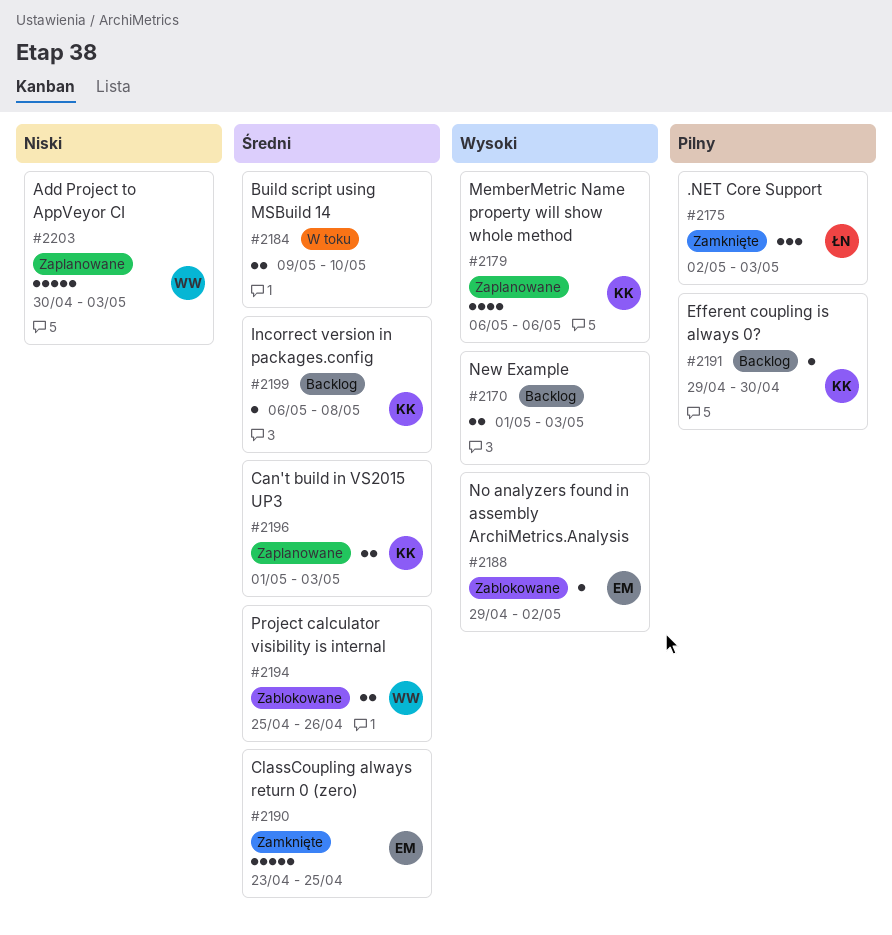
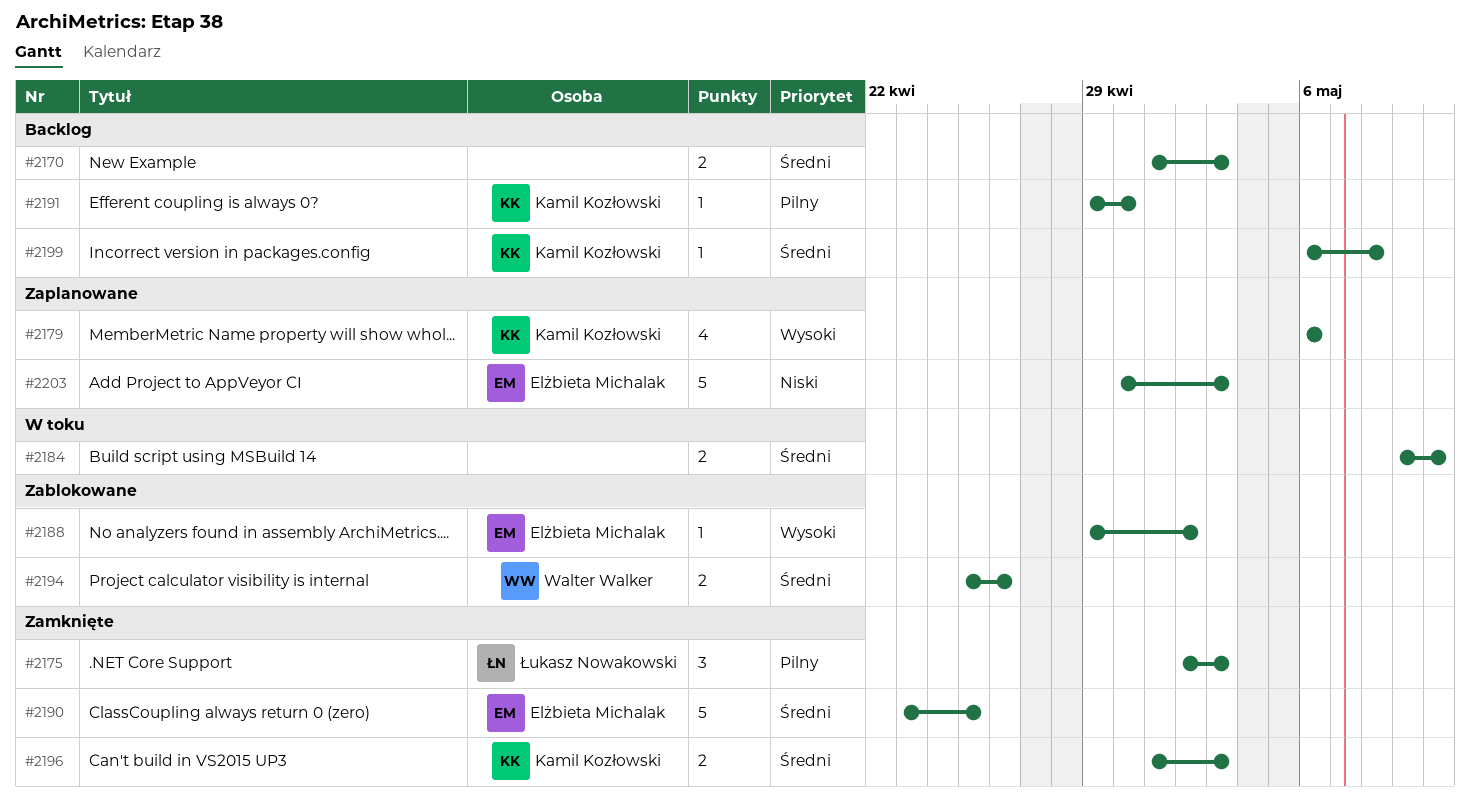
#2170, priority: Wysoki -> Średni
#2196, status: Zaplanowane -> Zamknięte
#2203, owner: Walter Walker -> Elżbieta Michalak

